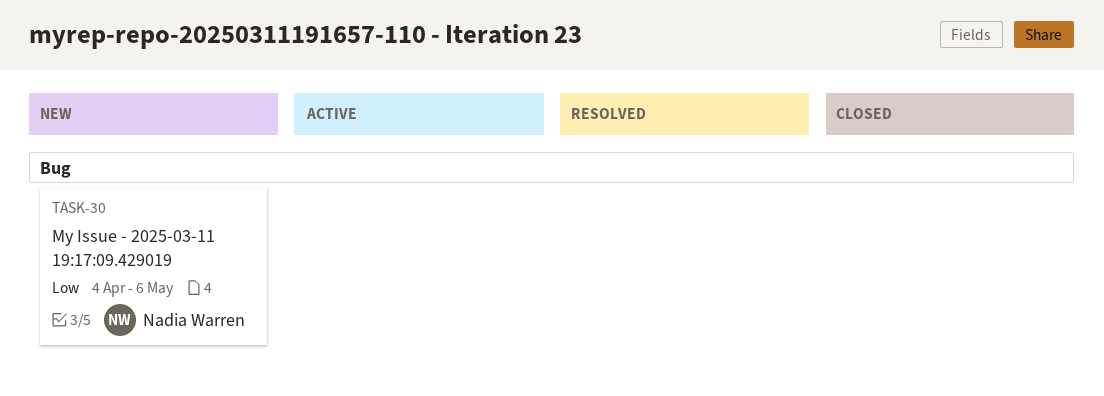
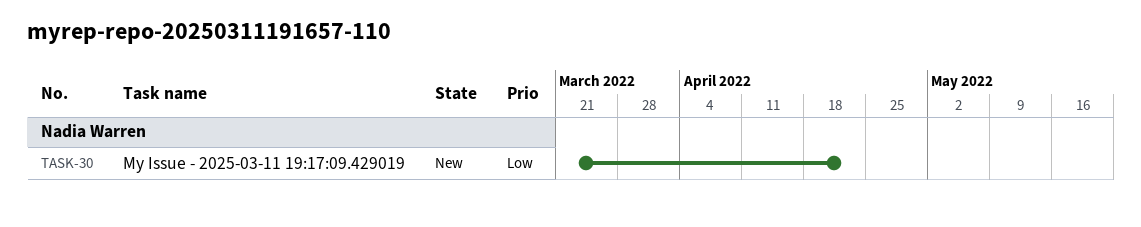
TASK-30, start: Apr 4 -> Mar 21
TASK-30, due: May 6 -> Apr 22

